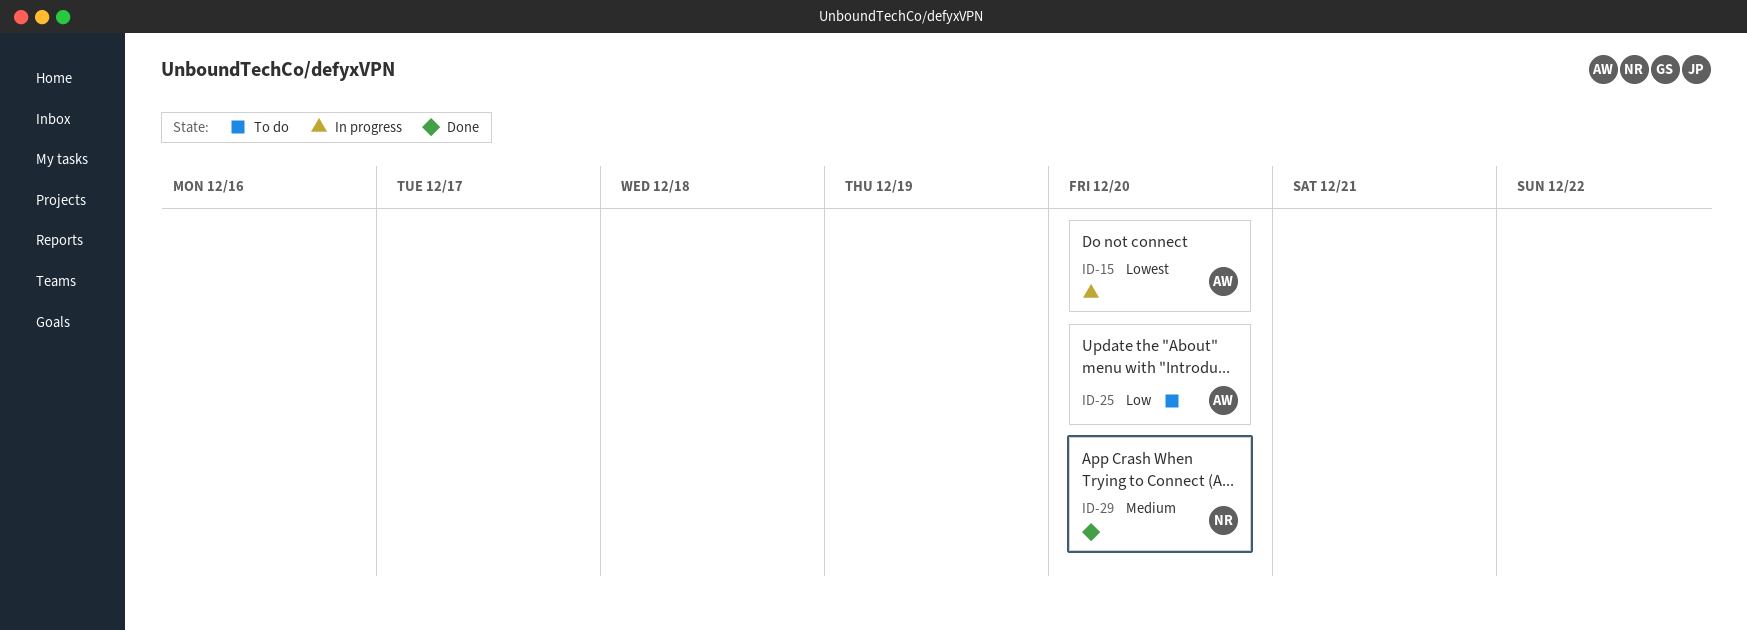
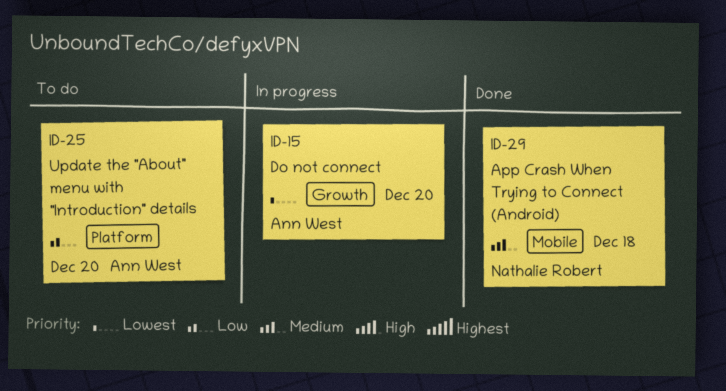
ID-29, due: Dec 20 -> Dec 18

